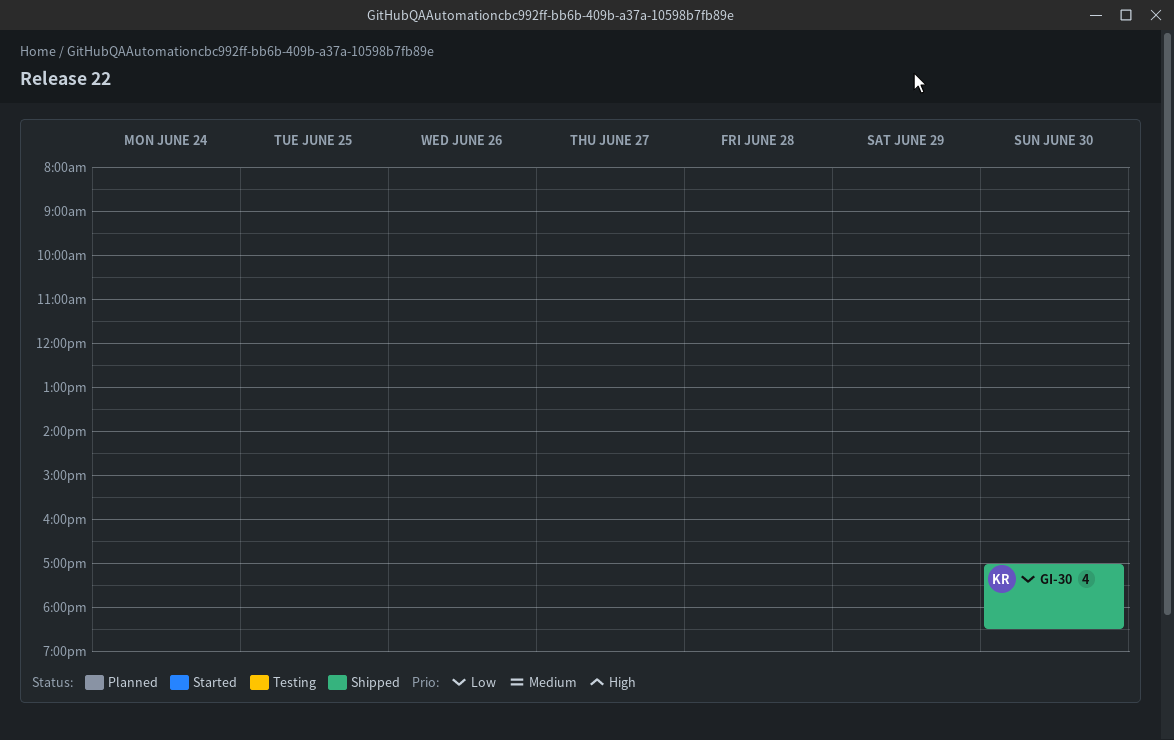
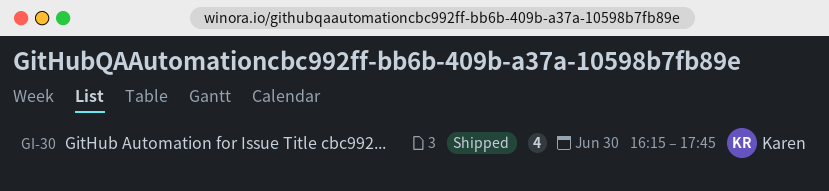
GI-30, begins: 17:00 -> 16:15
GI-30, ends: 18:30 -> 17:45

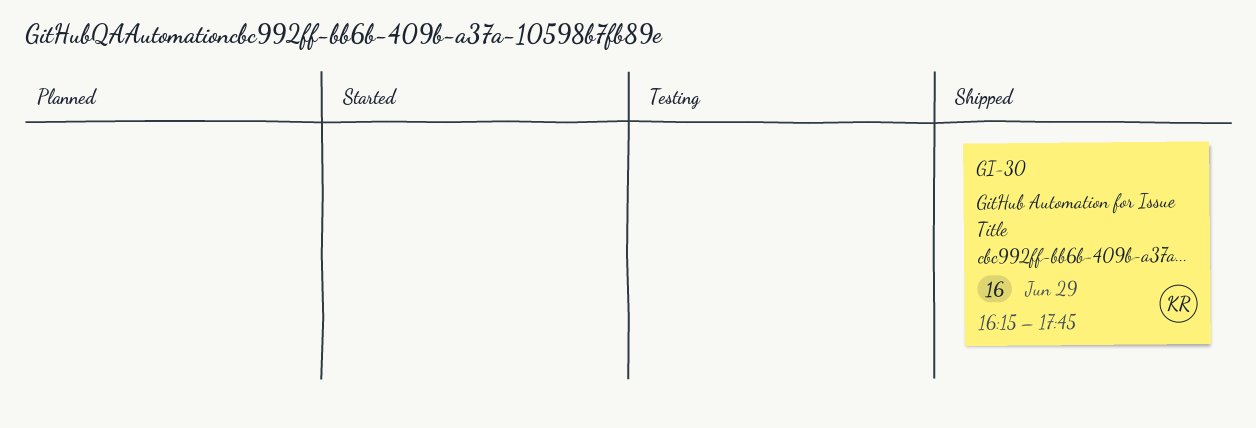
GI-30, estimate: 4 -> 16
GI-30, day: Jun 30 -> Jun 29

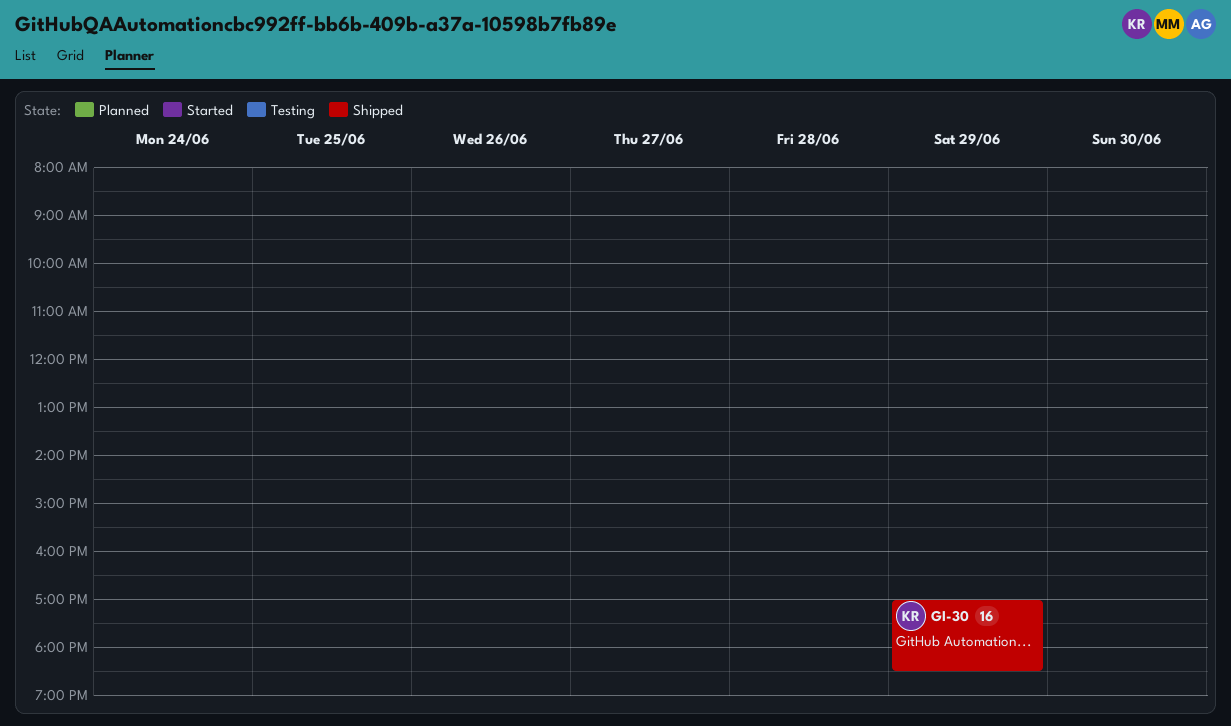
GI-30, begins: 16:15 -> 17:00
GI-30, ends: 17:45 -> 18:30

